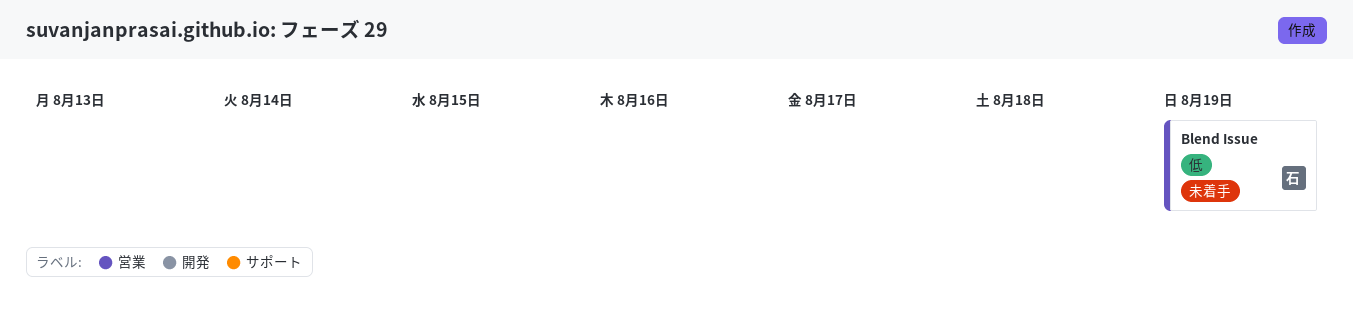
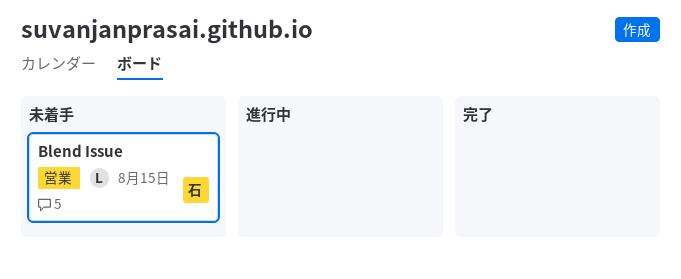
Blend Issue, due: Aug 19 -> Aug 15

